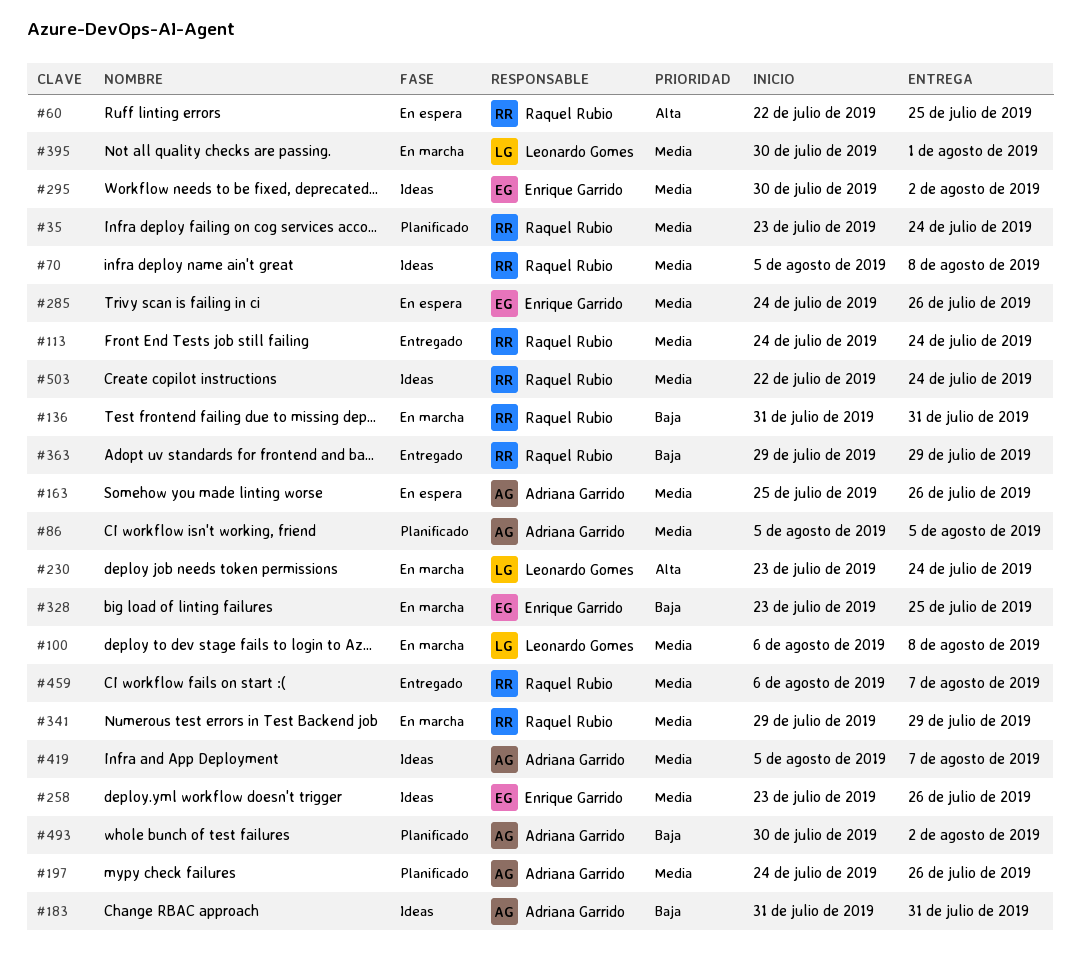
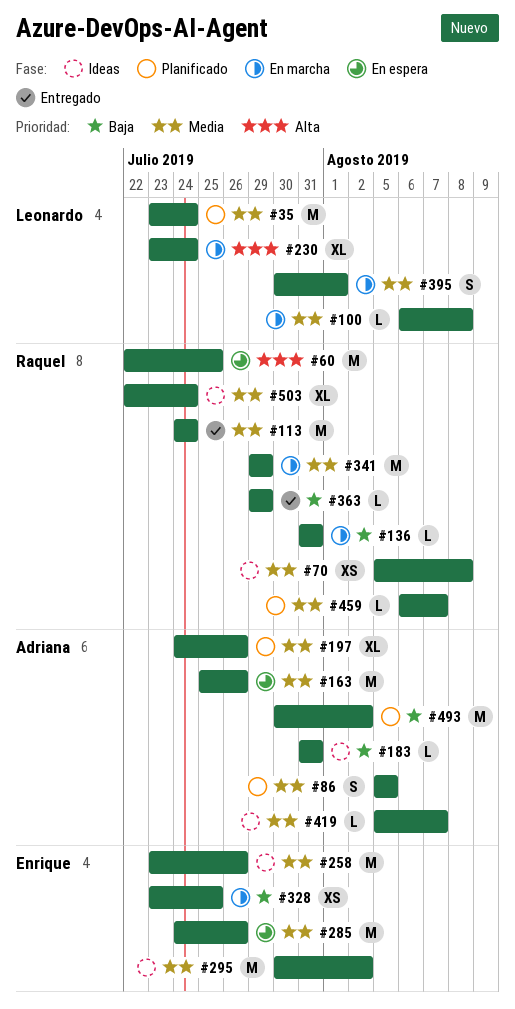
#35, owner: Raquel Rubio -> Leonardo Gomes
#459, status: Entregado -> Planificado

